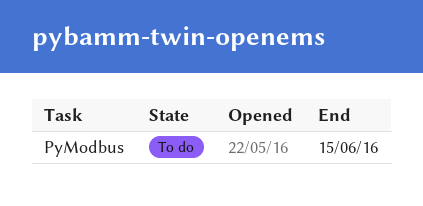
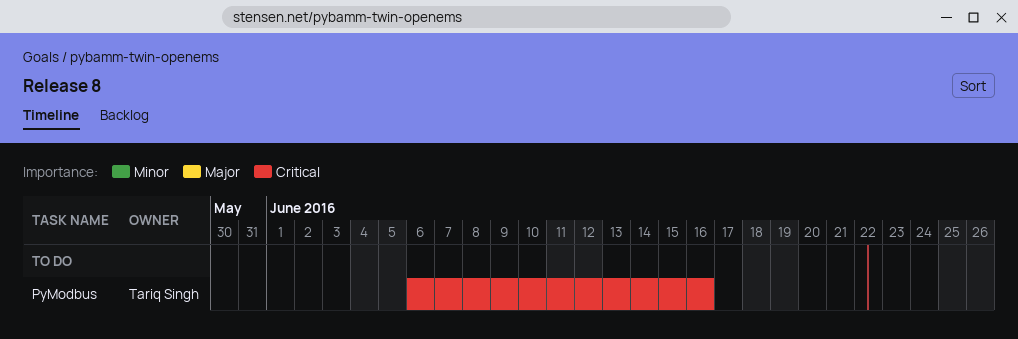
PyModbus, due: Jun 15 -> Jun 16

